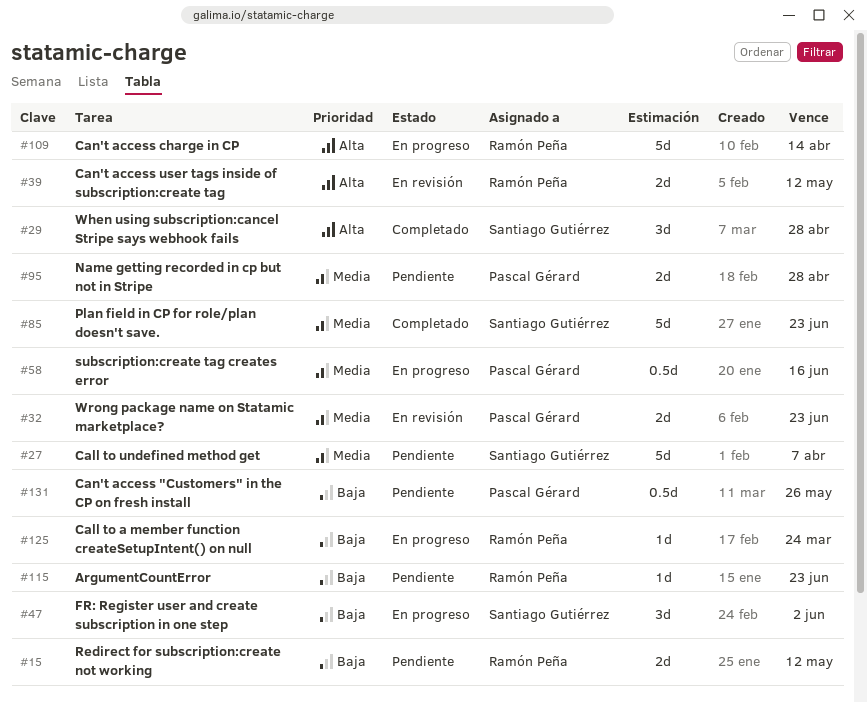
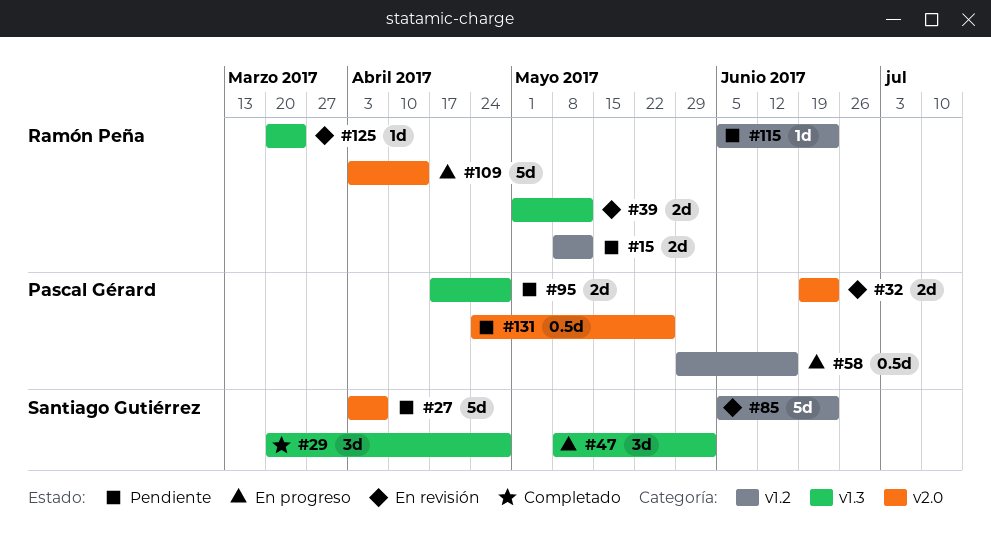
#85, status: Completado -> En revisión
#125, status: En progreso -> En revisión

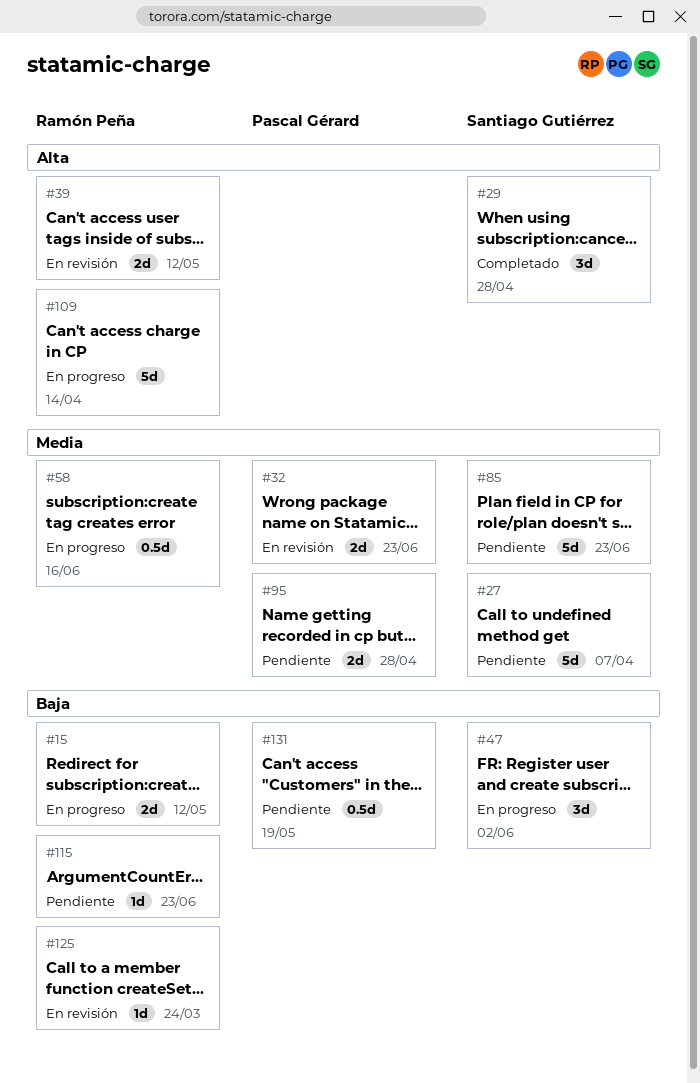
#15, status: Pendiente -> En progreso
#58, owner: Pascal Gérard -> Ramón Peña
#85, status: En revisión -> Pendiente
#131, due: May 26 -> May 19

